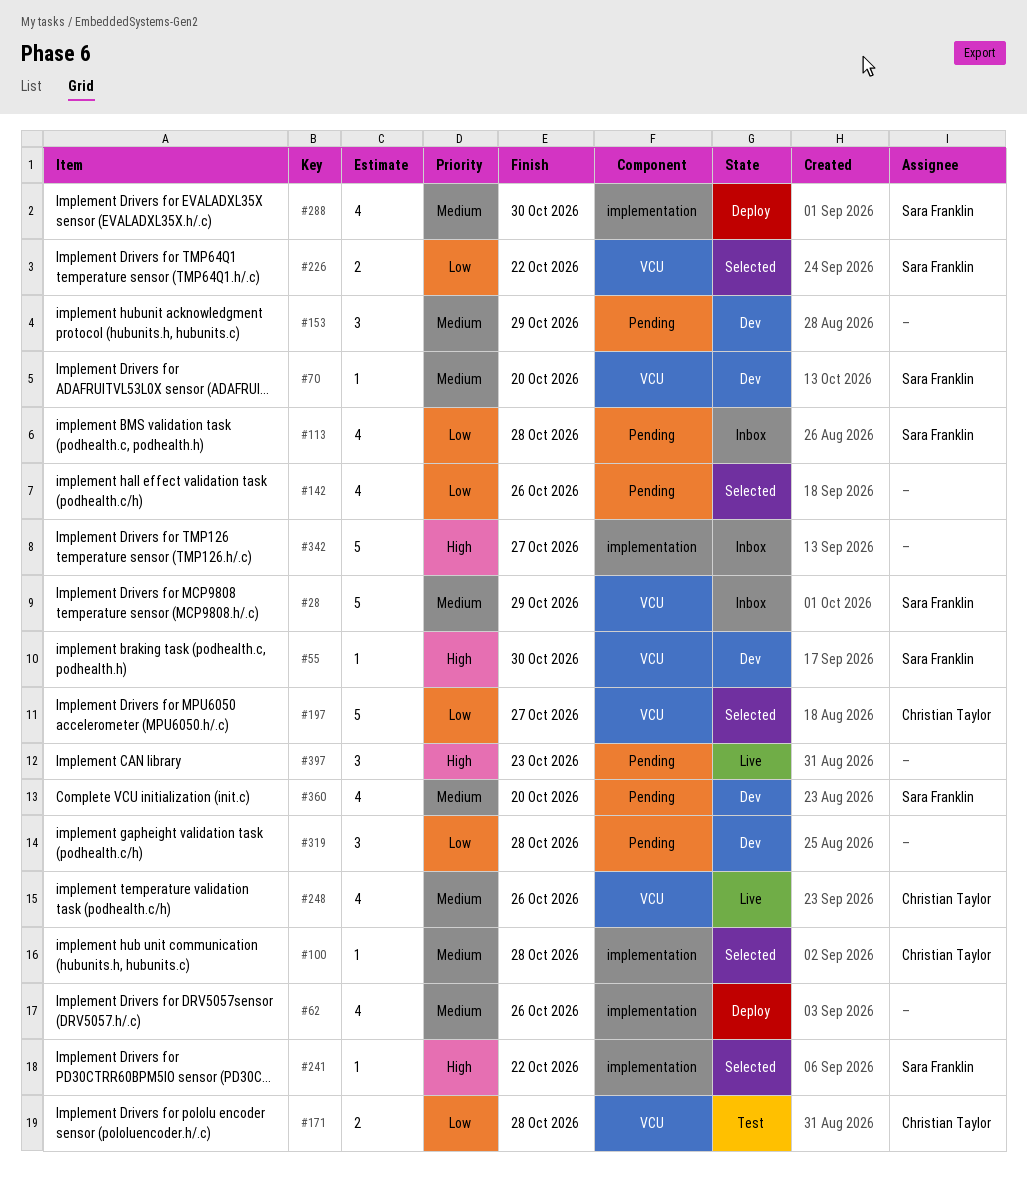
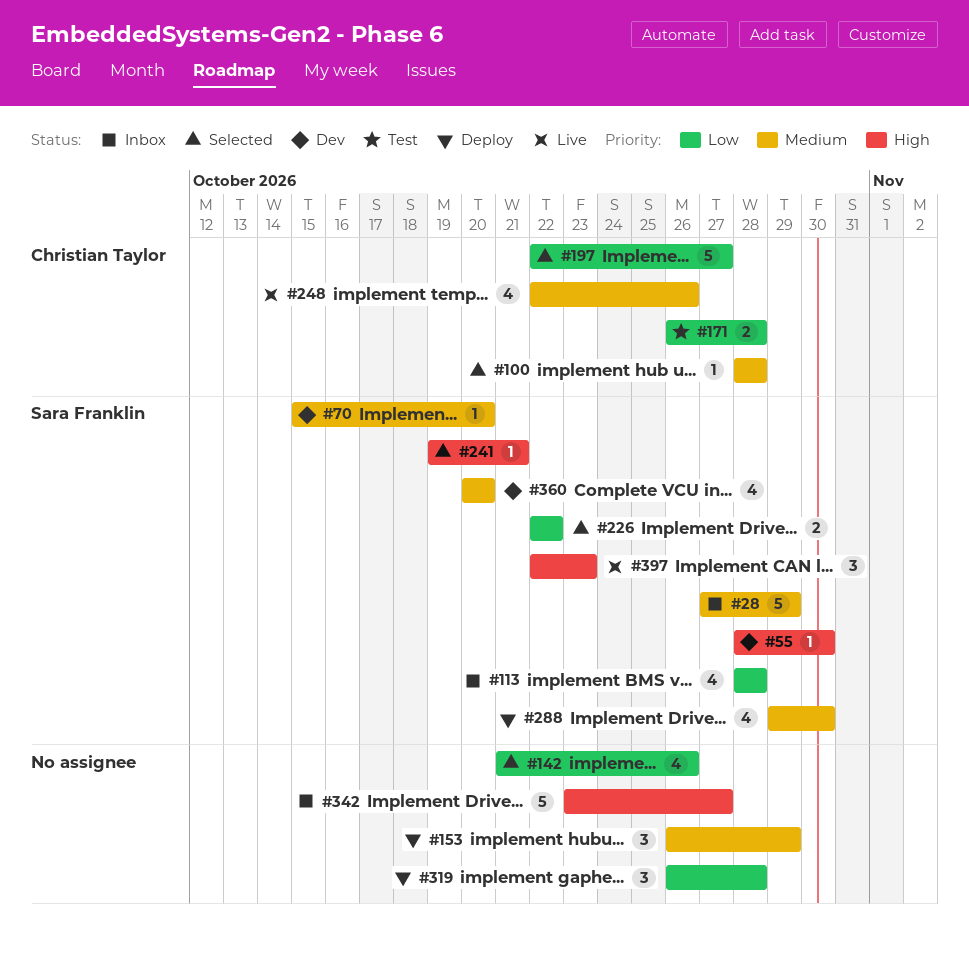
#62: present -> none
#153, status: Dev -> Deploy
#241, due: Oct 22 -> Oct 21
#319, status: Dev -> Deploy
#397, owner: none -> Sara Franklin

